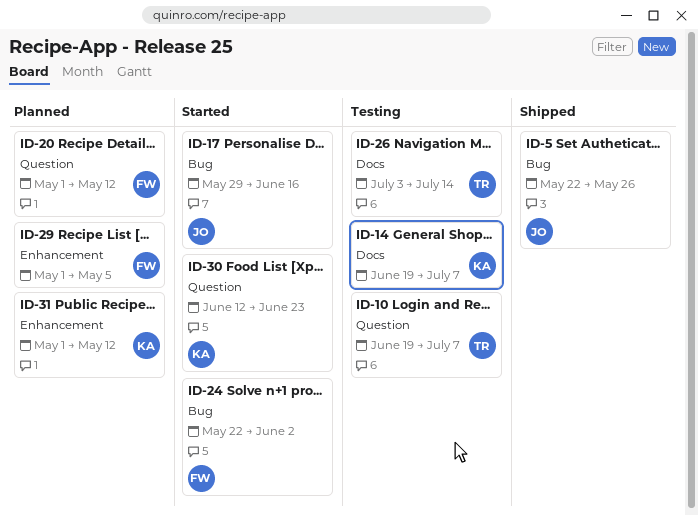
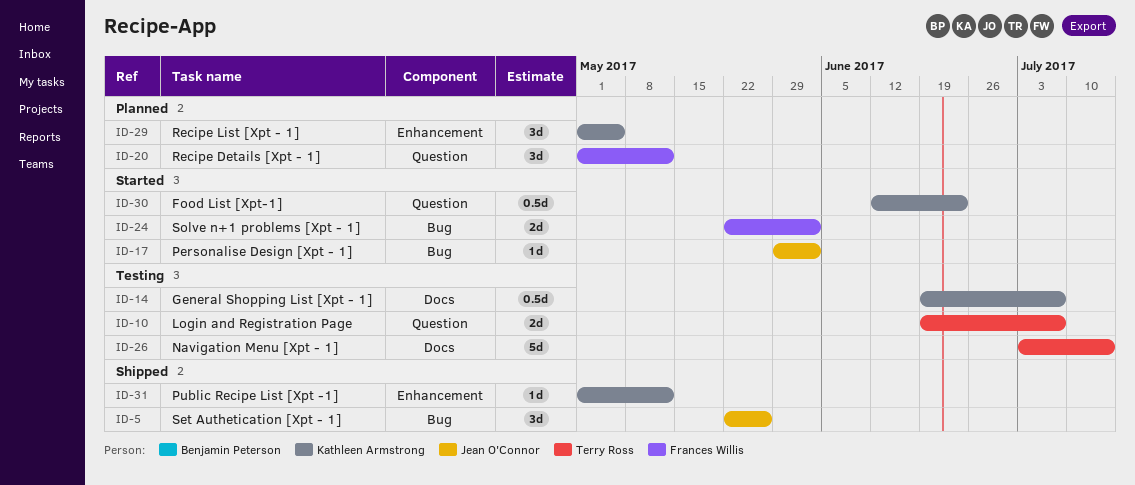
ID-17, due: Jun 16 -> Jun 2
ID-29, owner: Frances Willis -> Kathleen Armstrong
ID-31, status: Planned -> Shipped

